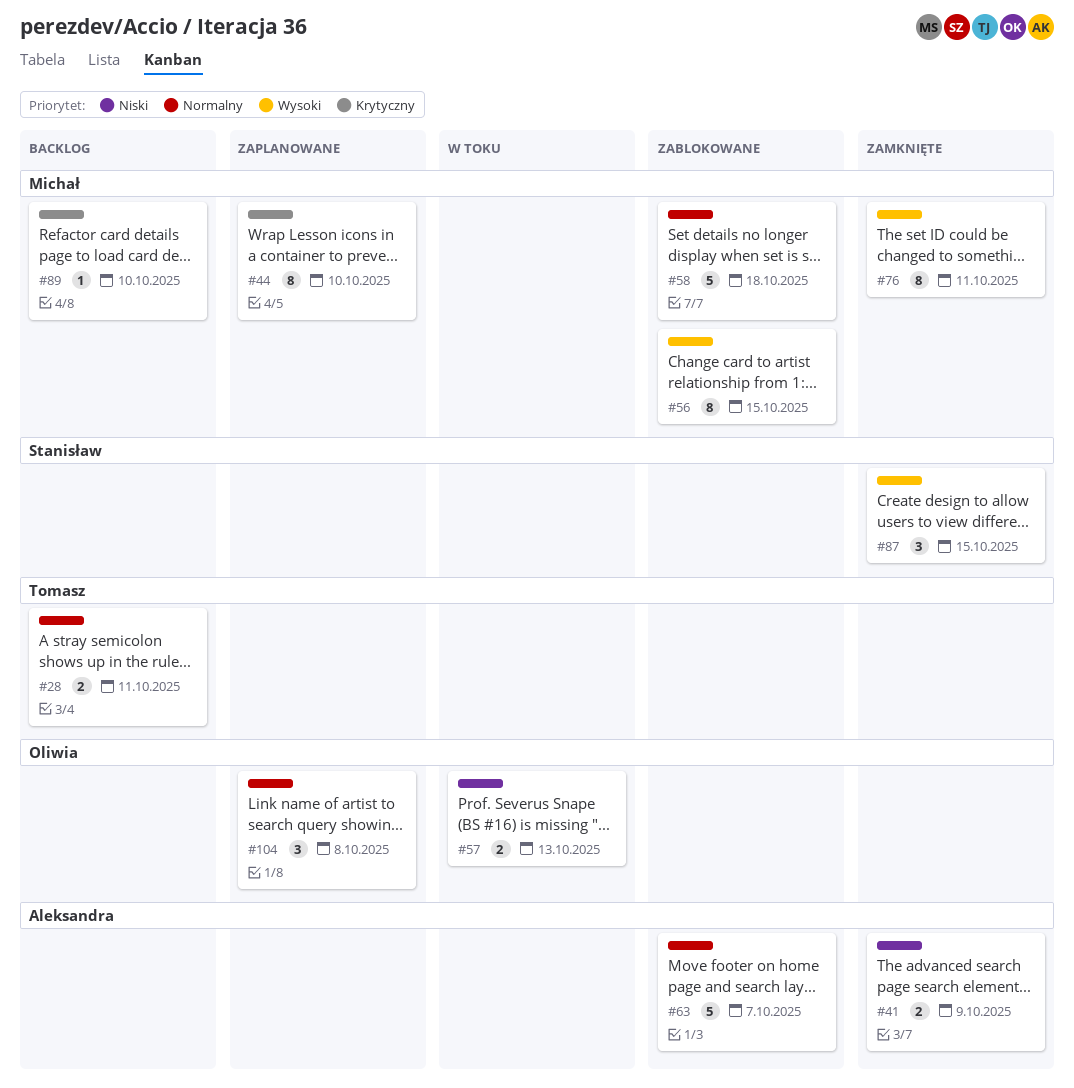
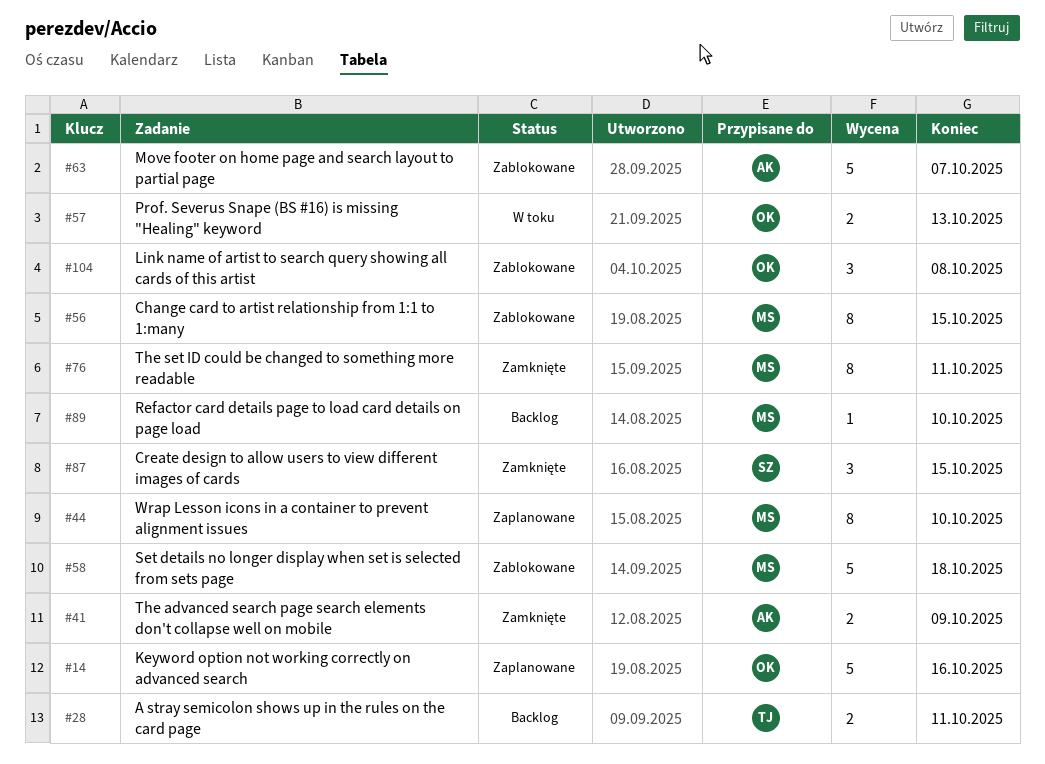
#14: none -> present
#104, status: Zaplanowane -> Zablokowane

